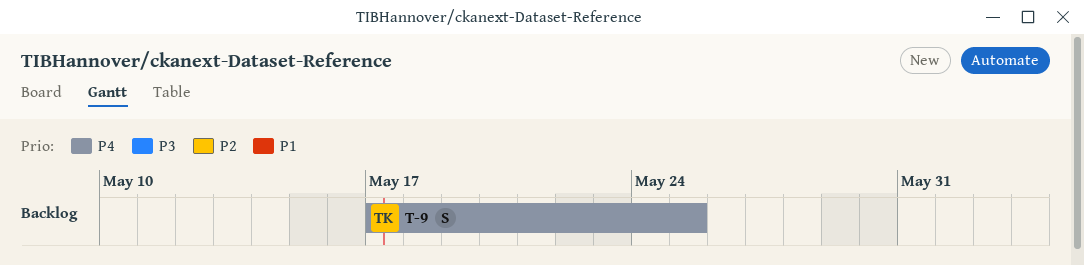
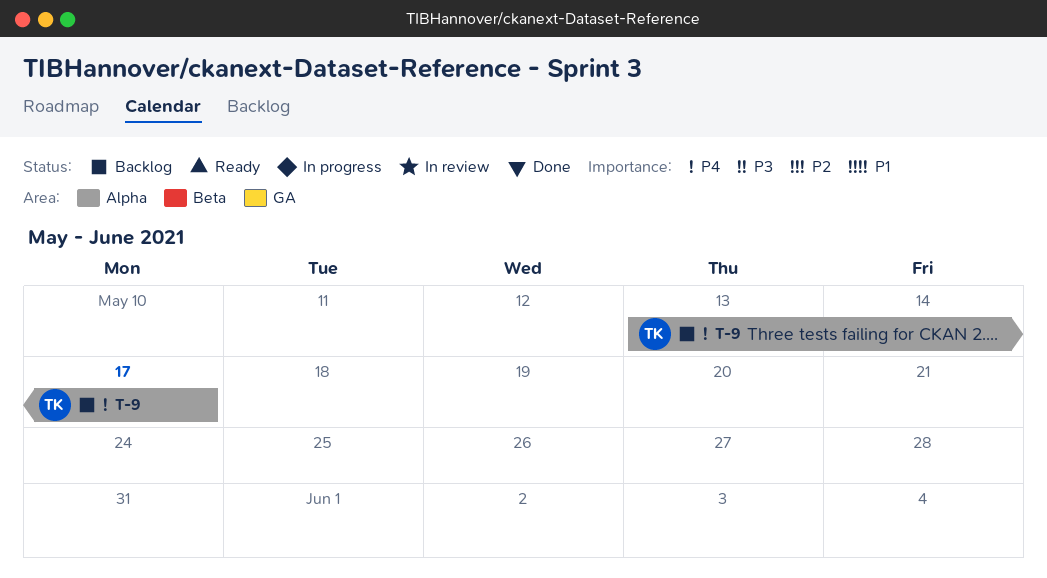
T-9, start: May 17 -> May 13
T-9, due: May 25 -> May 17

